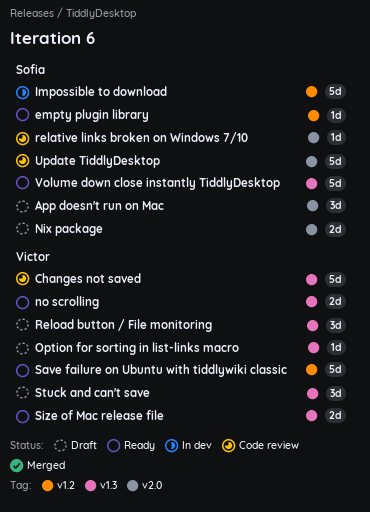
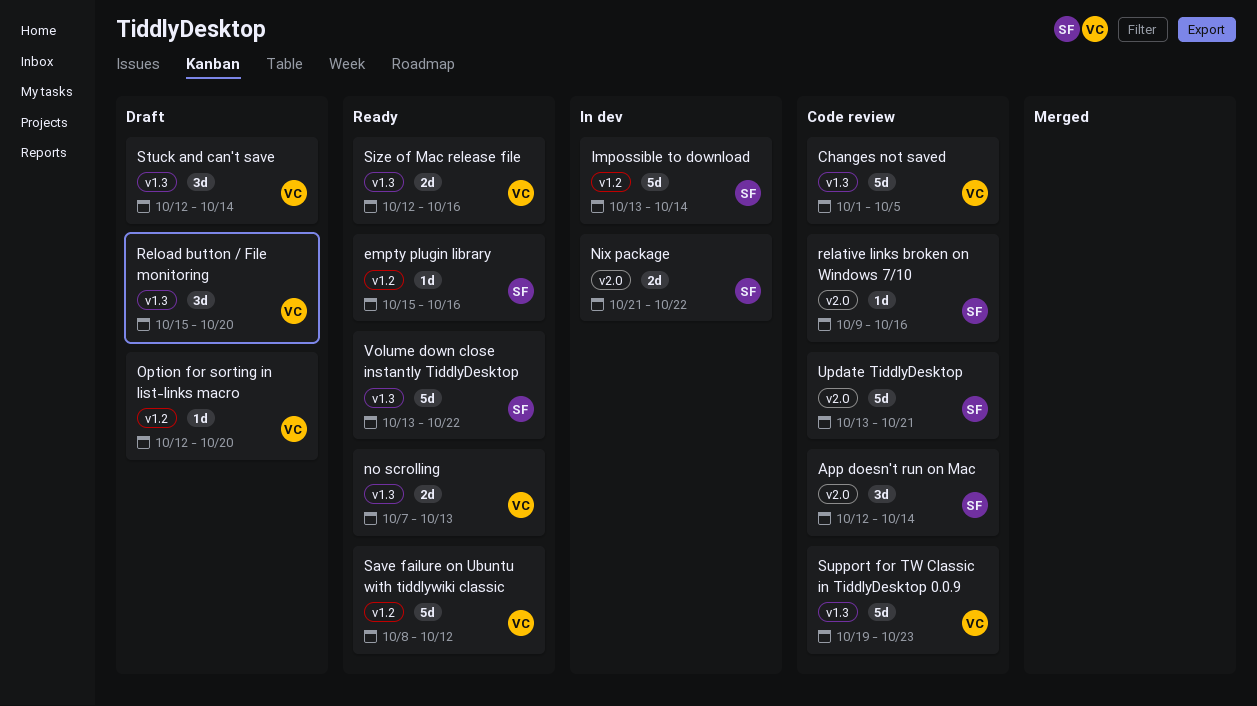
App doesn't run on Mac, status: Draft -> Code review
Nix package, status: Draft -> In dev
Option for sorting in list-links macro, label: v1.3 -> v1.2
Support for TW Classic in TiddlyDesktop 0.0.9: none -> present

